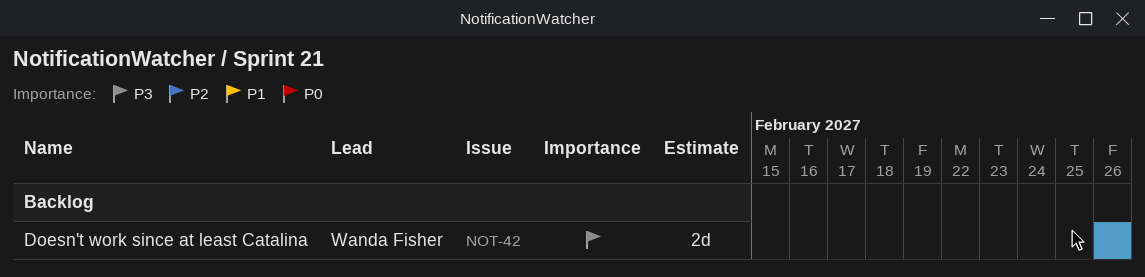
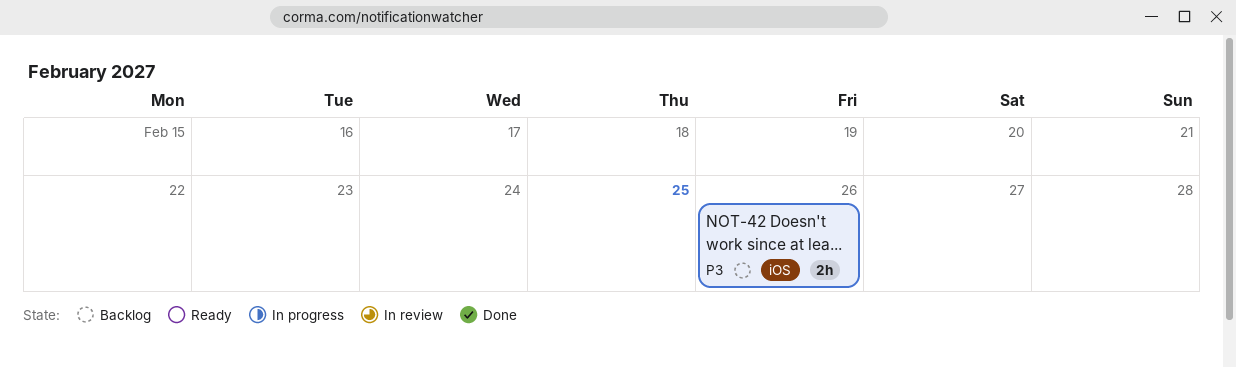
NOT-42, estimate: 2d -> 2h

